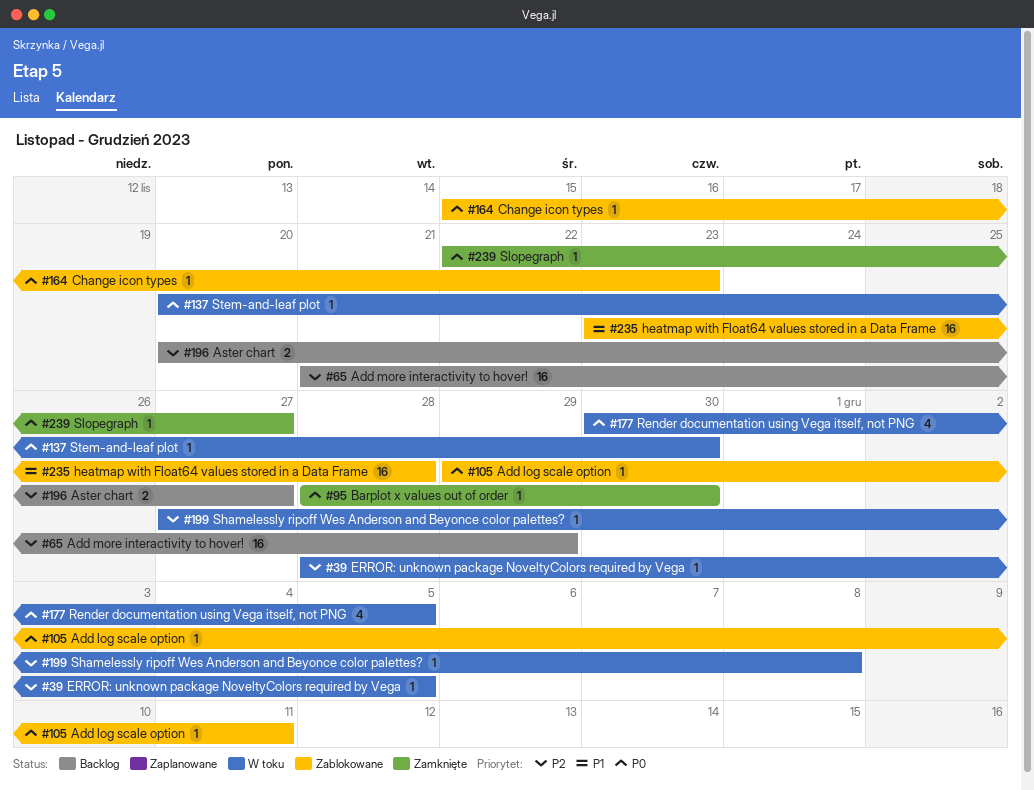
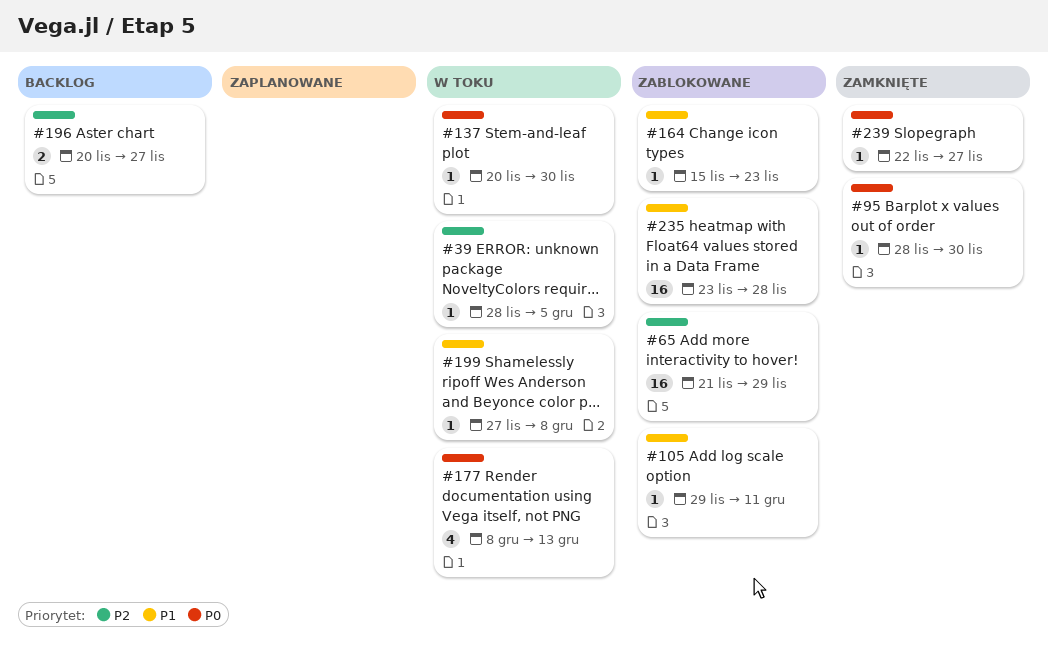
#65, status: Backlog -> Zablokowane
#105, priority: P0 -> P1
#164, priority: P0 -> P1
#177, start: Nov 30 -> Dec 8
#177, due: Dec 5 -> Dec 13
#199, priority: P2 -> P1

